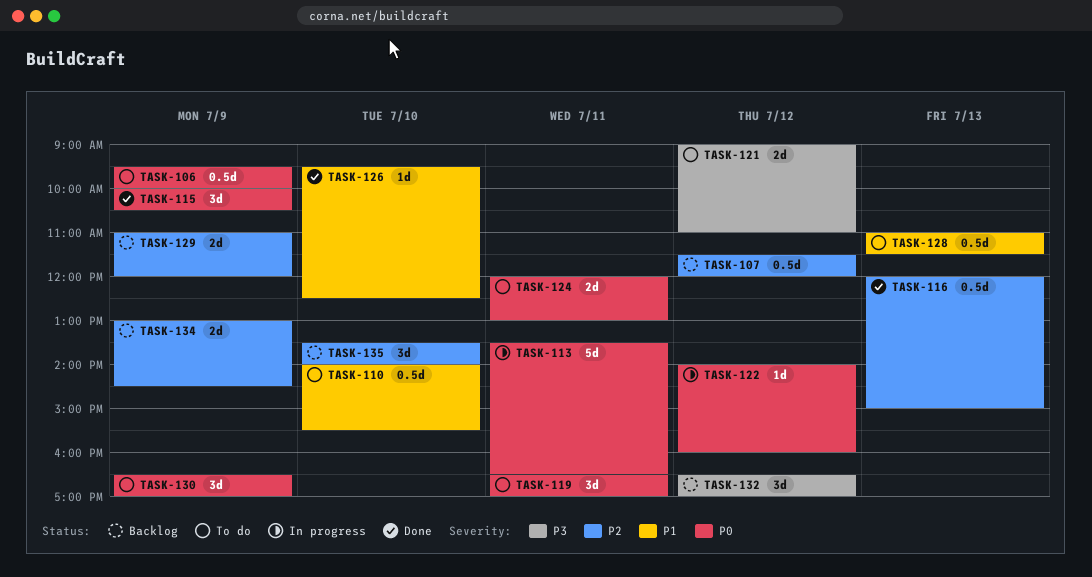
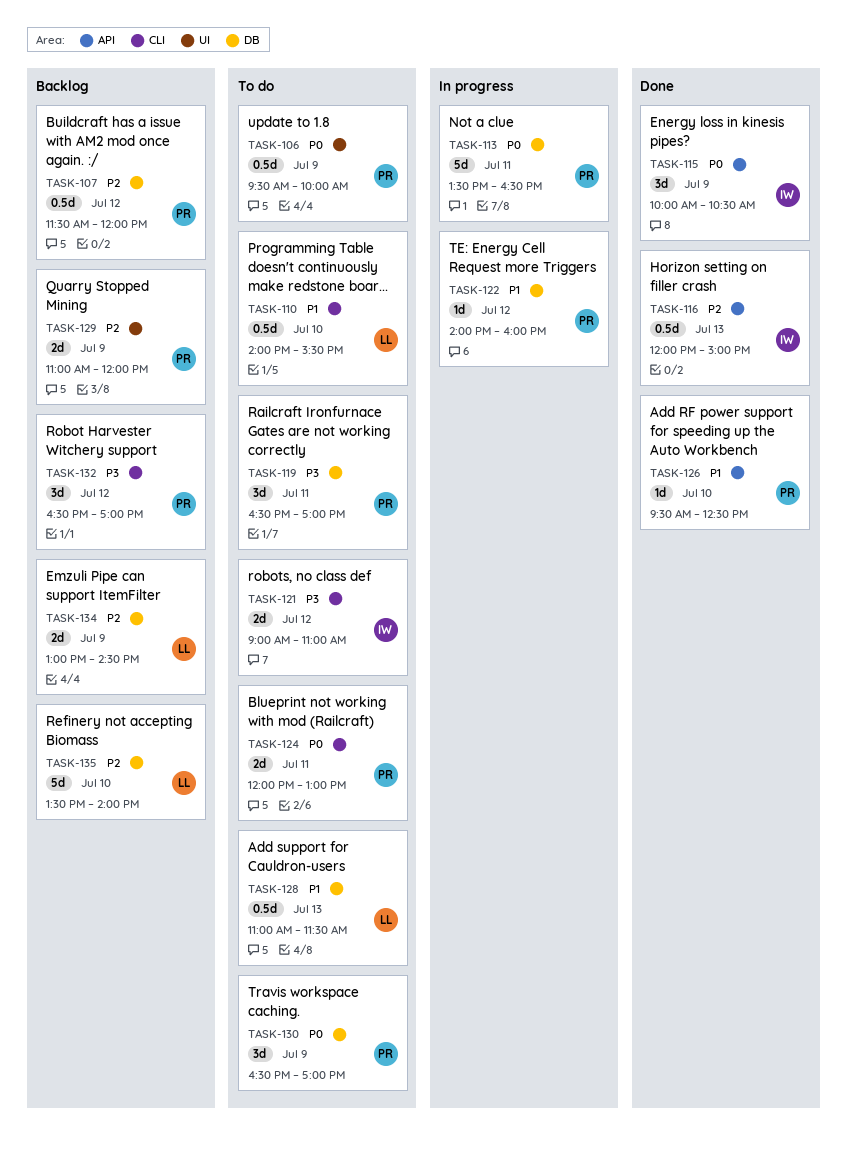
TASK-119, priority: P0 -> P3
TASK-122, priority: P0 -> P1
TASK-135, estimate: 3d -> 5d

